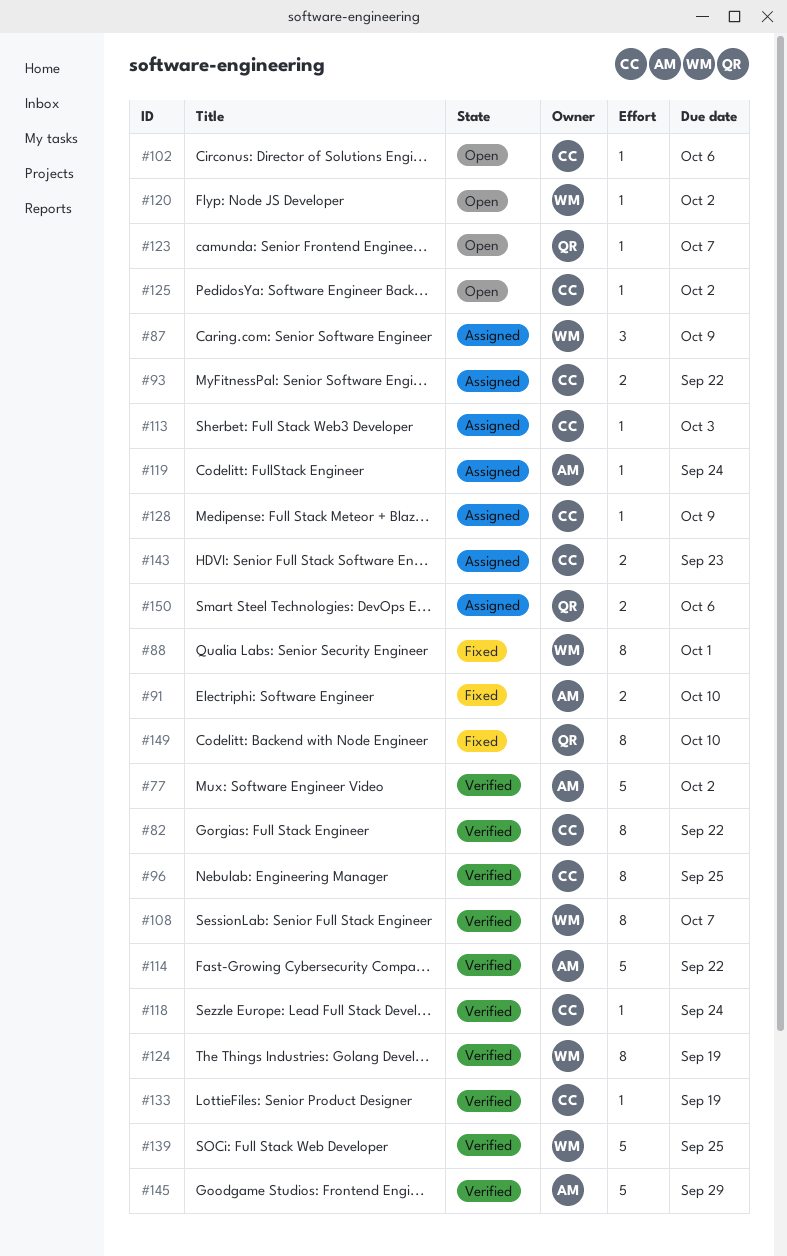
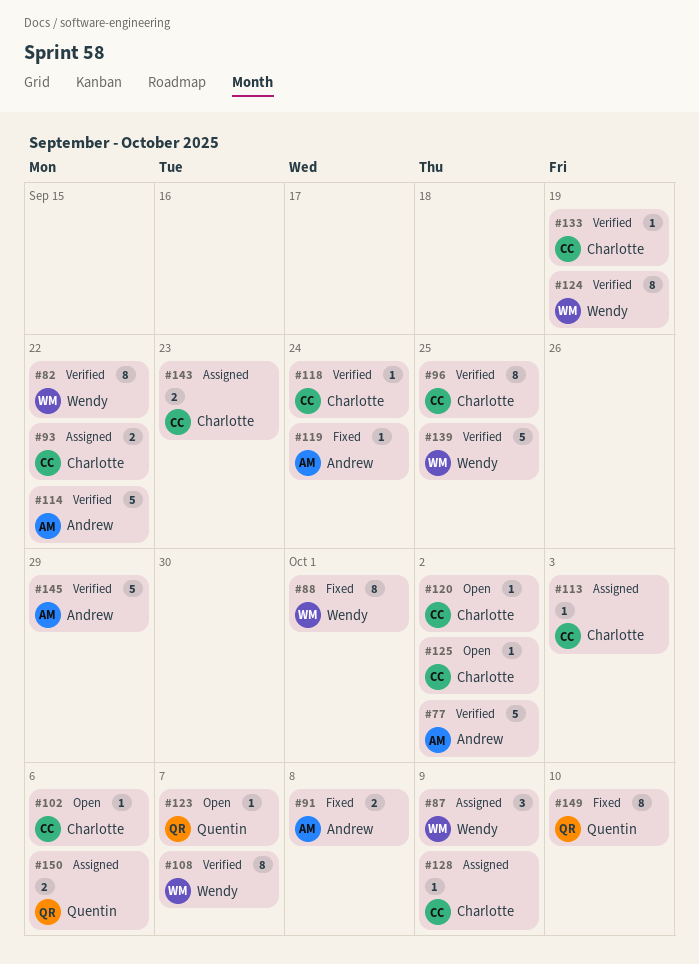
#82, owner: Charlotte -> Wendy
#91, due: Oct 10 -> Oct 8
#119, status: Assigned -> Fixed
#120, owner: Wendy -> Charlotte

